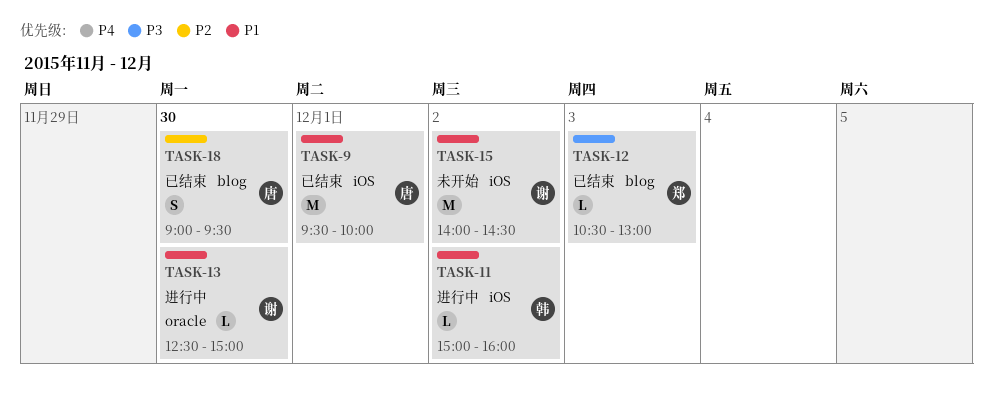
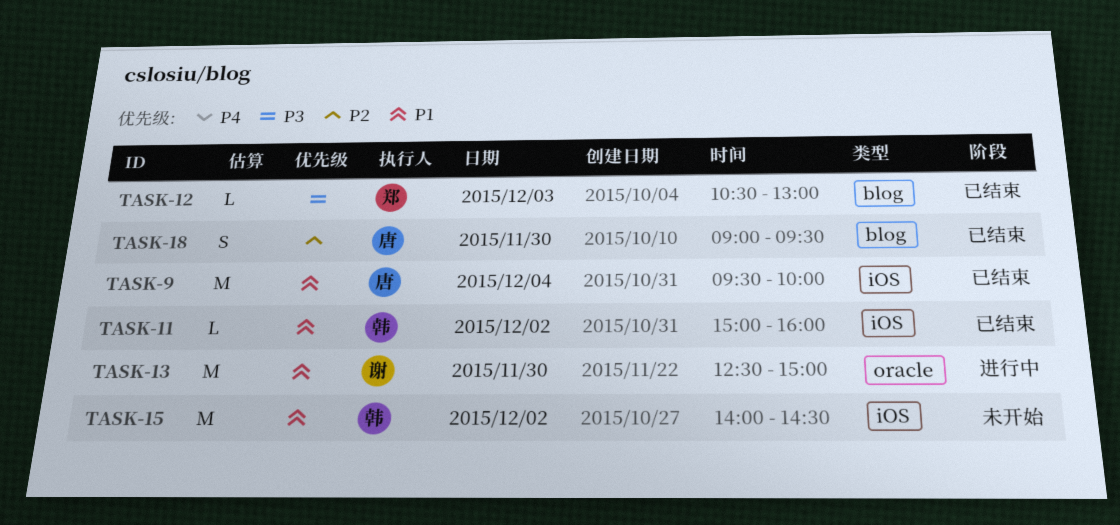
TASK-9, day: Dec 1 -> Dec 4
TASK-11, status: 进行中 -> 已结束
TASK-13, estimate: L -> M
TASK-15, owner: 谢 -> 韩

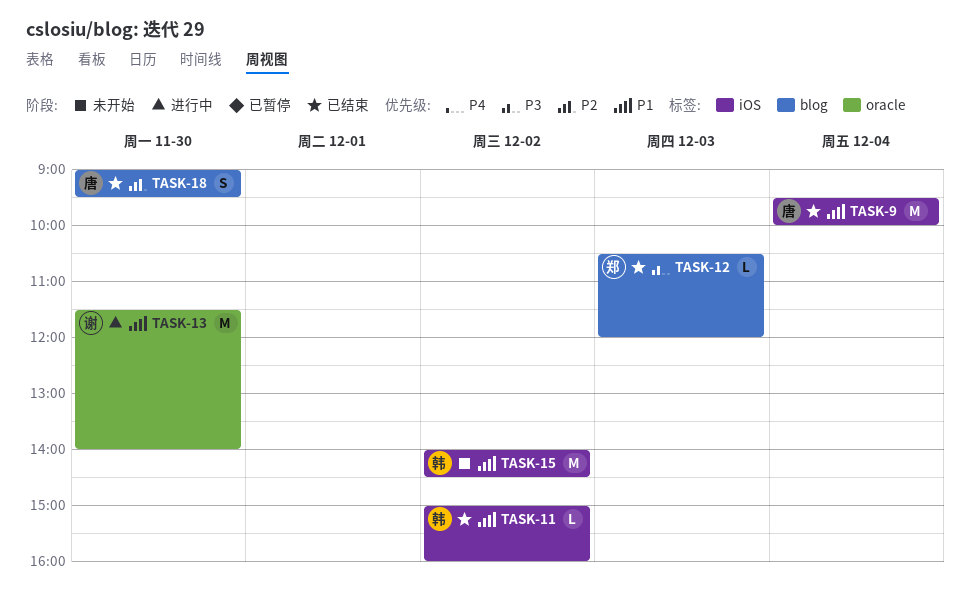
TASK-12, ends: 13:00 -> 12:00
TASK-13, begins: 12:30 -> 11:30
TASK-13, ends: 15:00 -> 14:00

